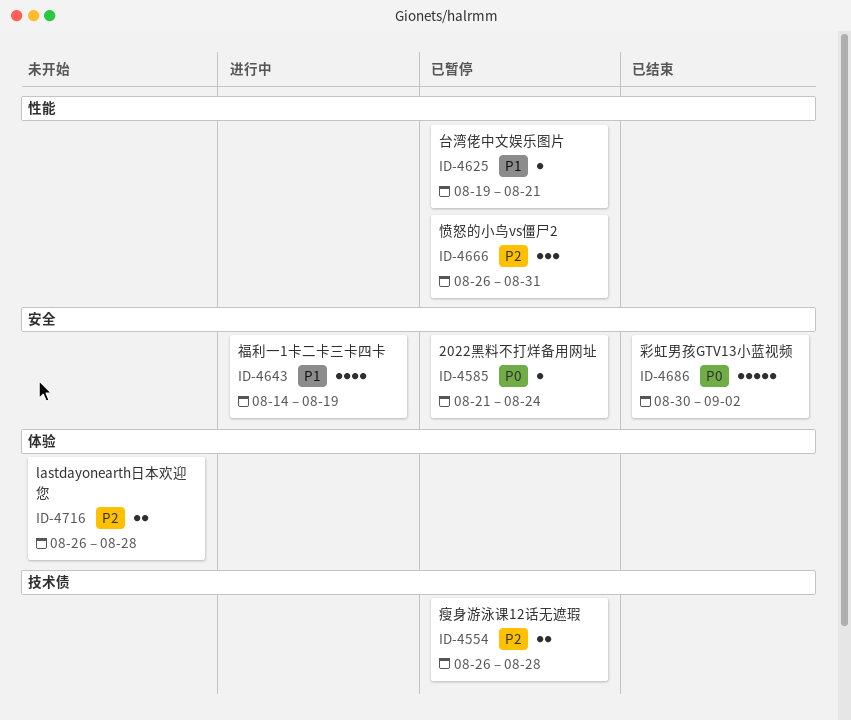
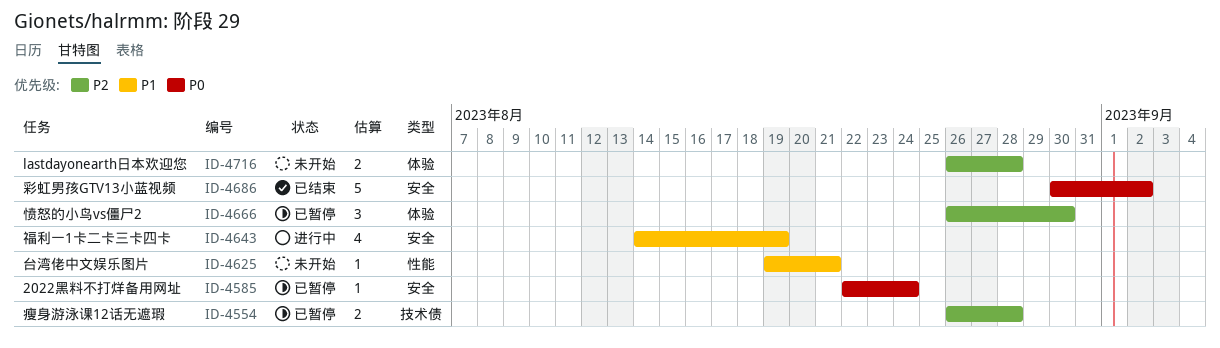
ID-4585, start: Aug 21 -> Aug 22
ID-4625, status: 已暂停 -> 未开始
ID-4666, label: 性能 -> 体验
ID-4666, due: Aug 31 -> Aug 30

